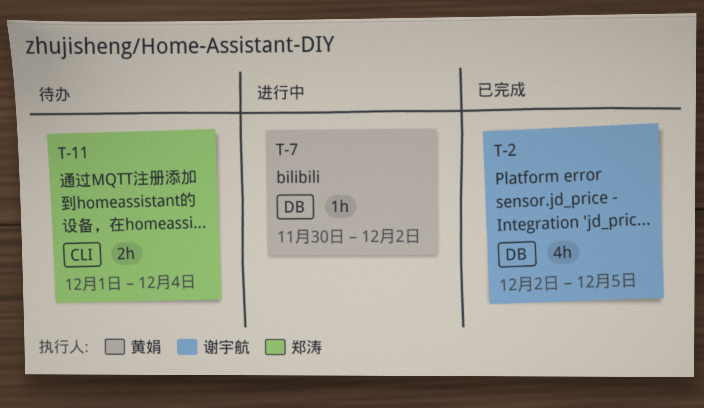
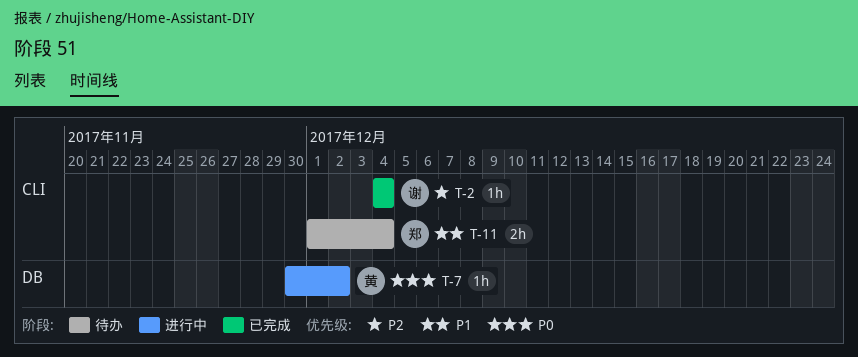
T-2, label: DB -> CLI
T-2, estimate: 4h -> 1h
T-2, start: Dec 2 -> Dec 4
T-2, due: Dec 5 -> Dec 4

